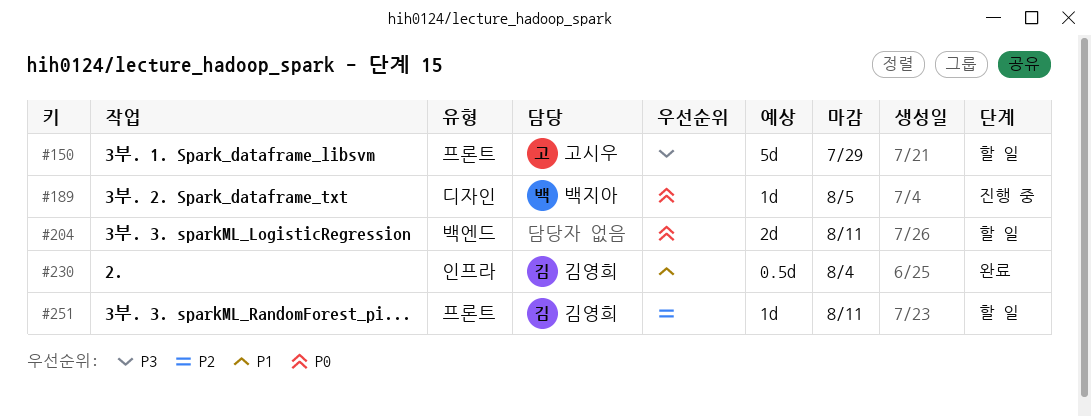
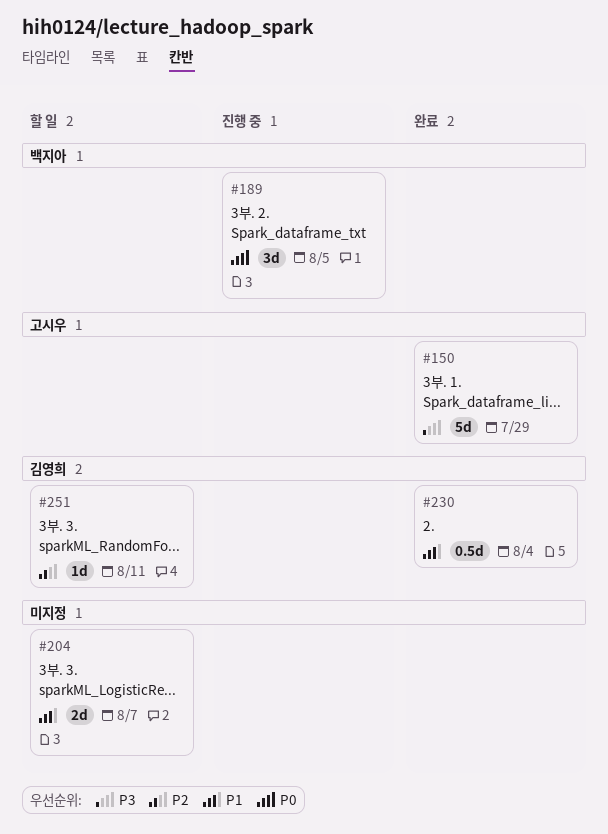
#150, status: 할 일 -> 완료
#189, estimate: 1d -> 3d
#204, priority: P0 -> P1
#204, due: Aug 11 -> Aug 7

